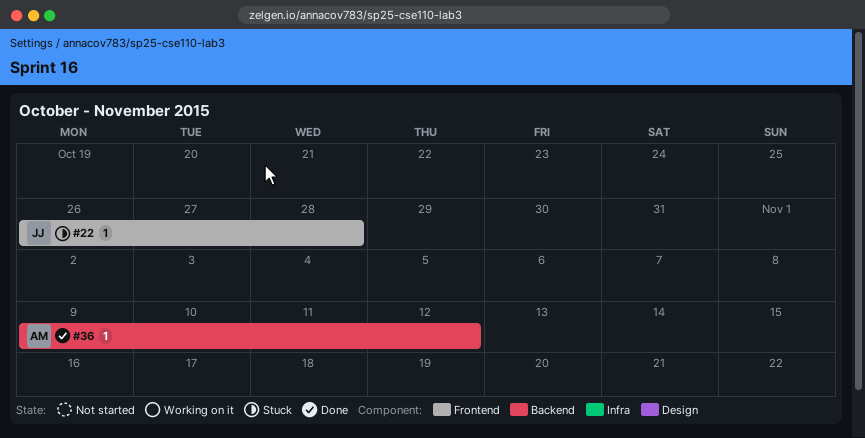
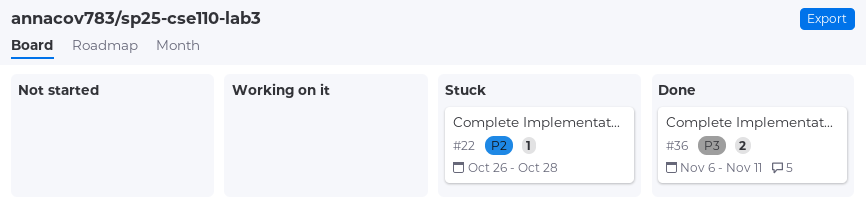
#36, estimate: 1 -> 2
#36, start: Nov 9 -> Nov 6
#36, due: Nov 12 -> Nov 11

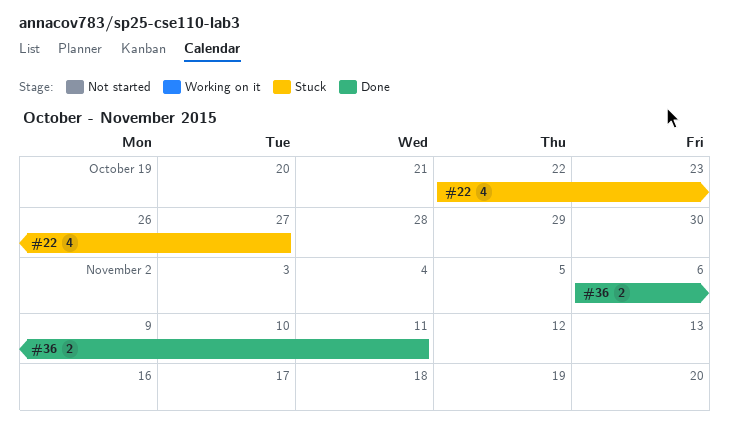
#22, estimate: 1 -> 4
#22, start: Oct 26 -> Oct 22
#22, due: Oct 28 -> Oct 27

